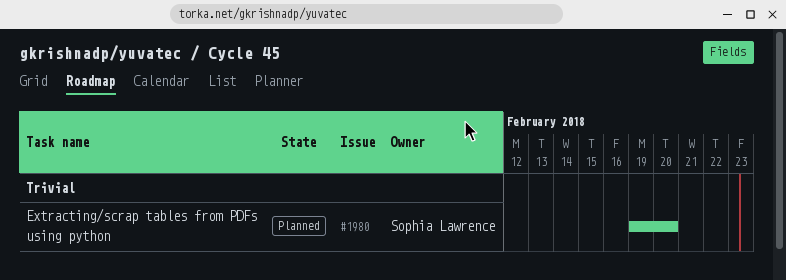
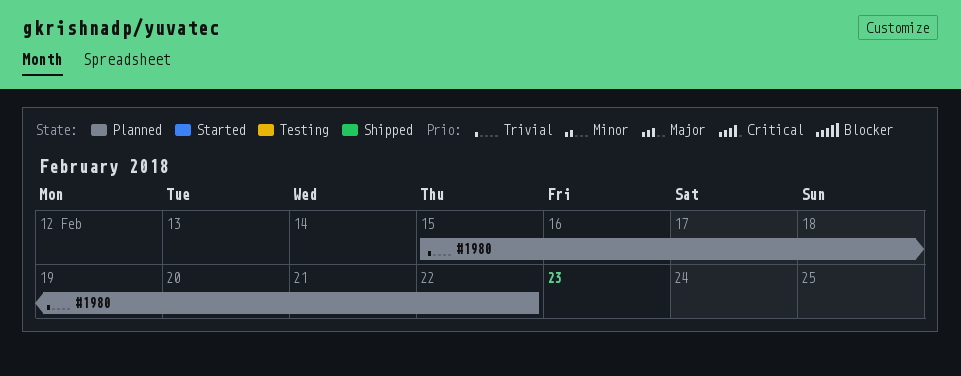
#1980, start: Feb 19 -> Feb 15
#1980, due: Feb 20 -> Feb 22

